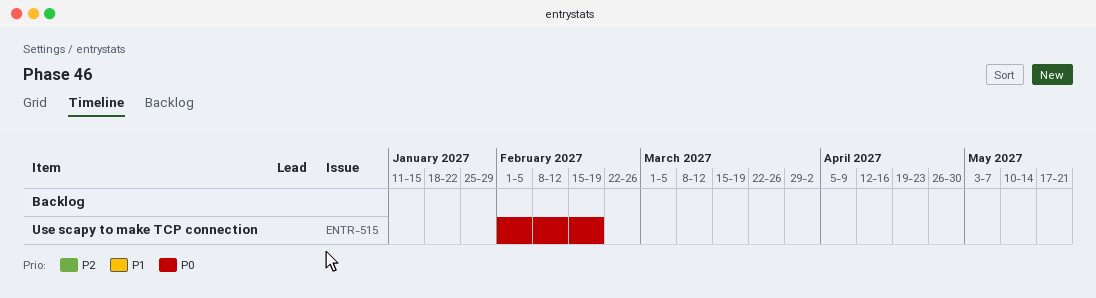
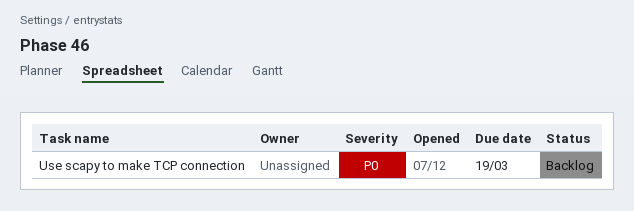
Use scapy to make TCP connection, due: Feb 19 -> Mar 19

